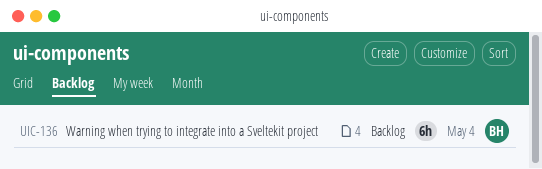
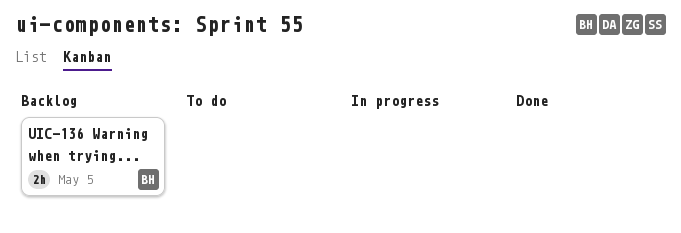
UIC-136, estimate: 6h -> 2h
UIC-136, due: May 4 -> May 5

